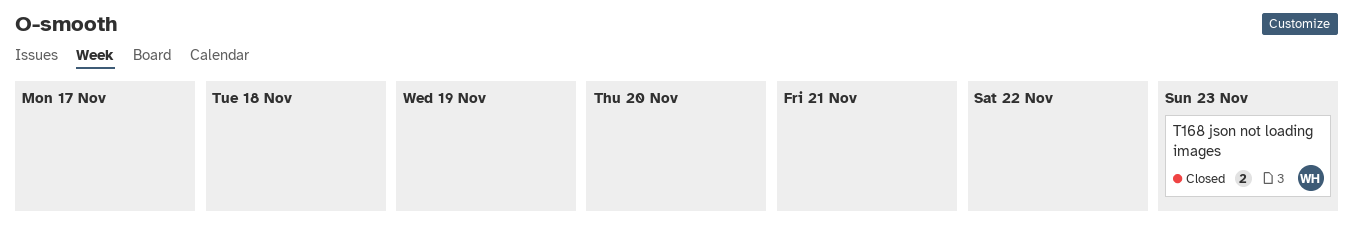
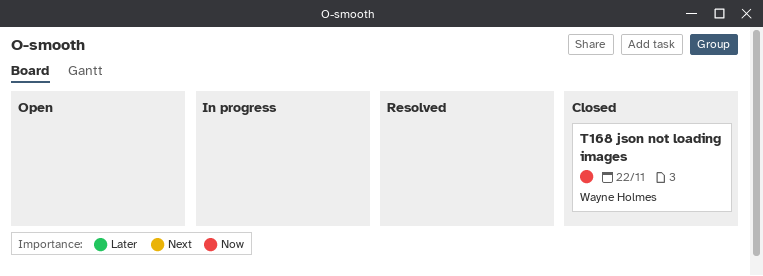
T168, due: Nov 23 -> Nov 22

